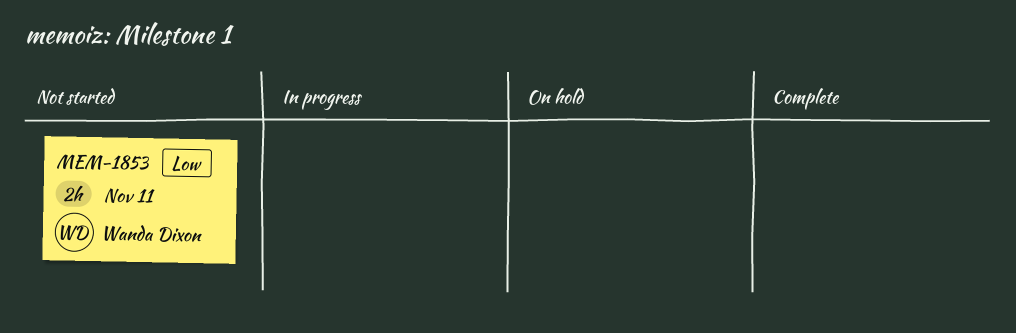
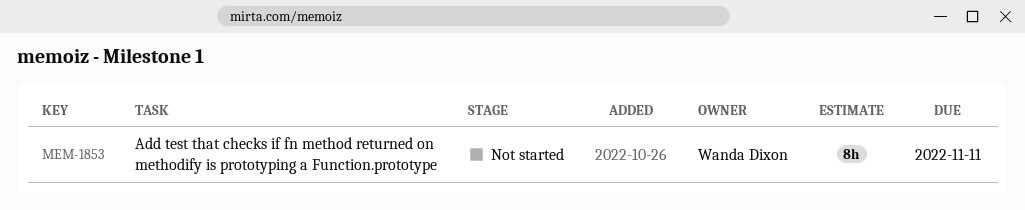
MEM-1853, estimate: 2h -> 8h

